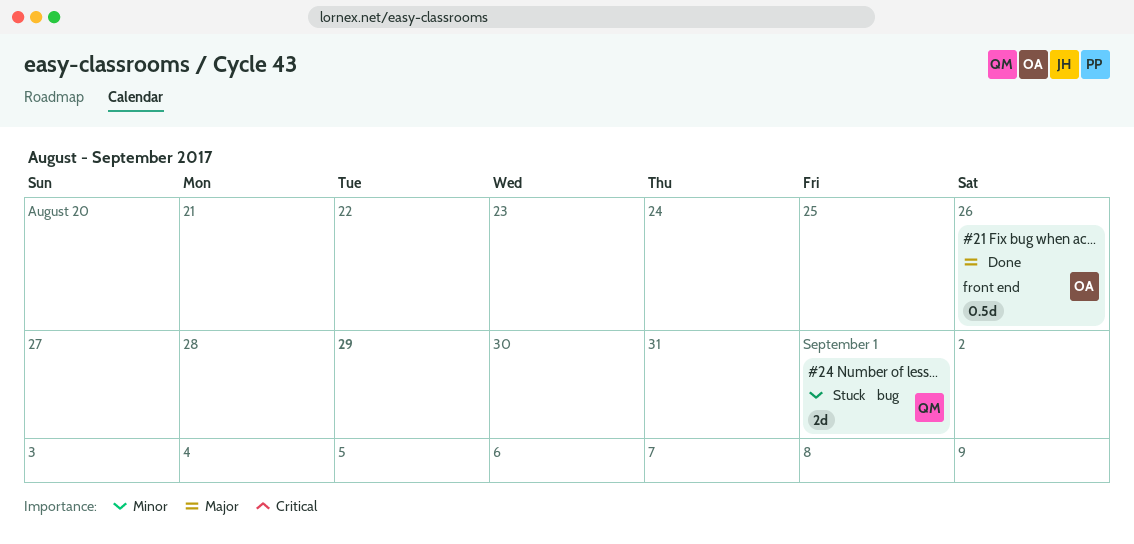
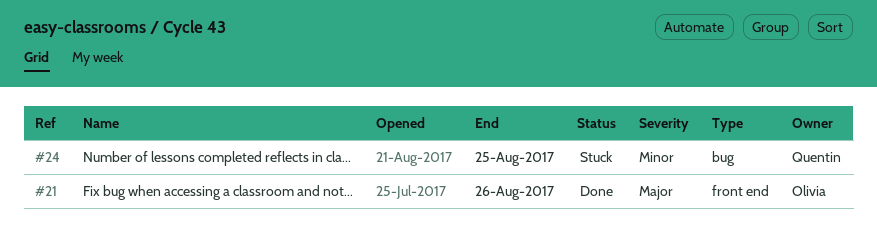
#24, due: Sep 1 -> Aug 25

